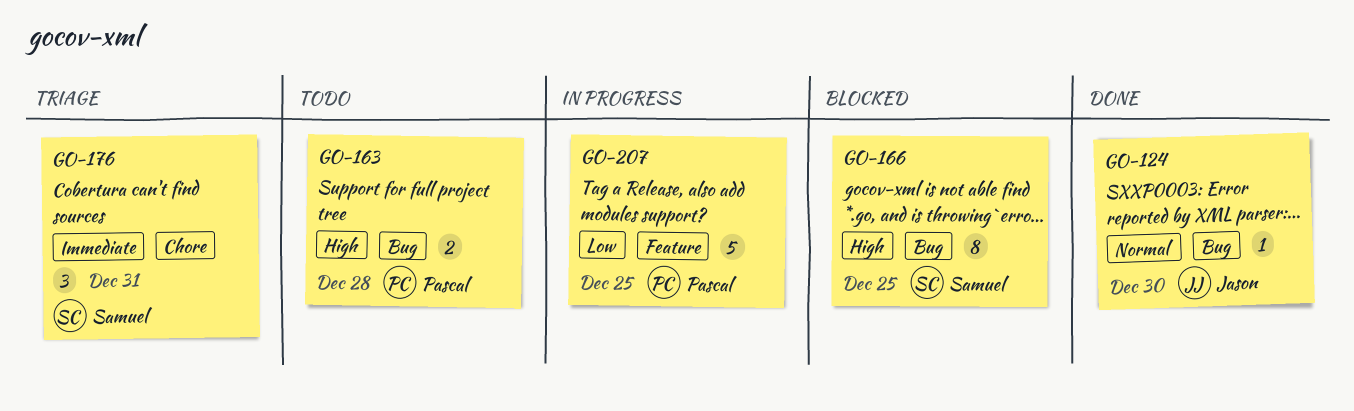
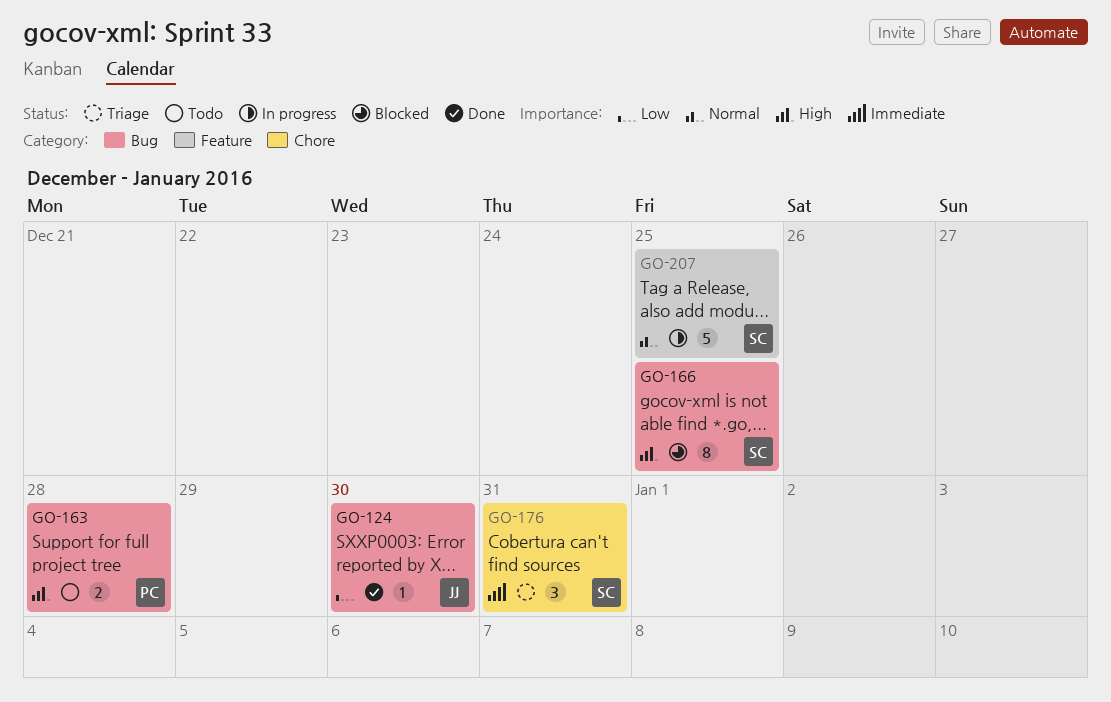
GO-124, priority: Normal -> Low
GO-207, owner: Pascal -> Samuel
GO-207, priority: Low -> Normal

